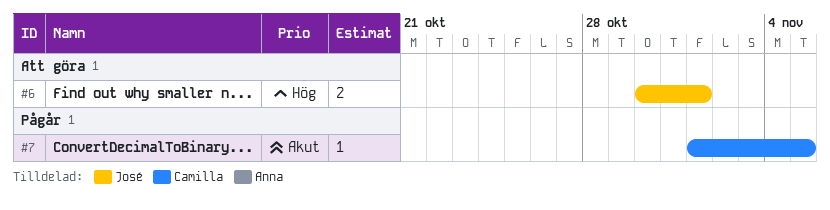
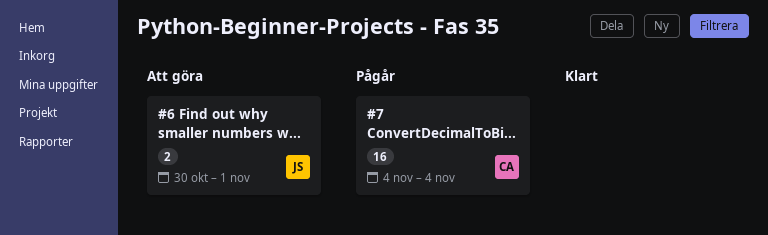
#7, estimate: 1 -> 16
#7, start: Nov 1 -> Nov 4
#7, due: Nov 5 -> Nov 4

